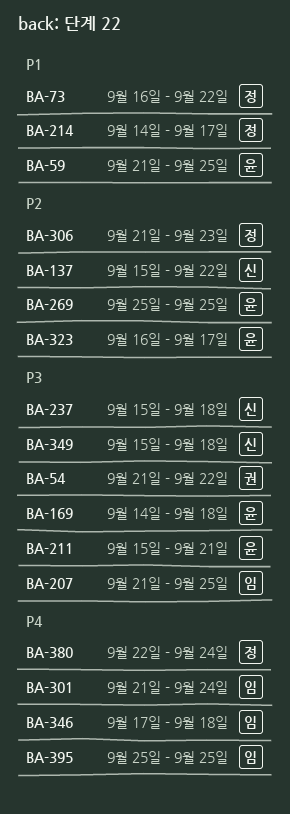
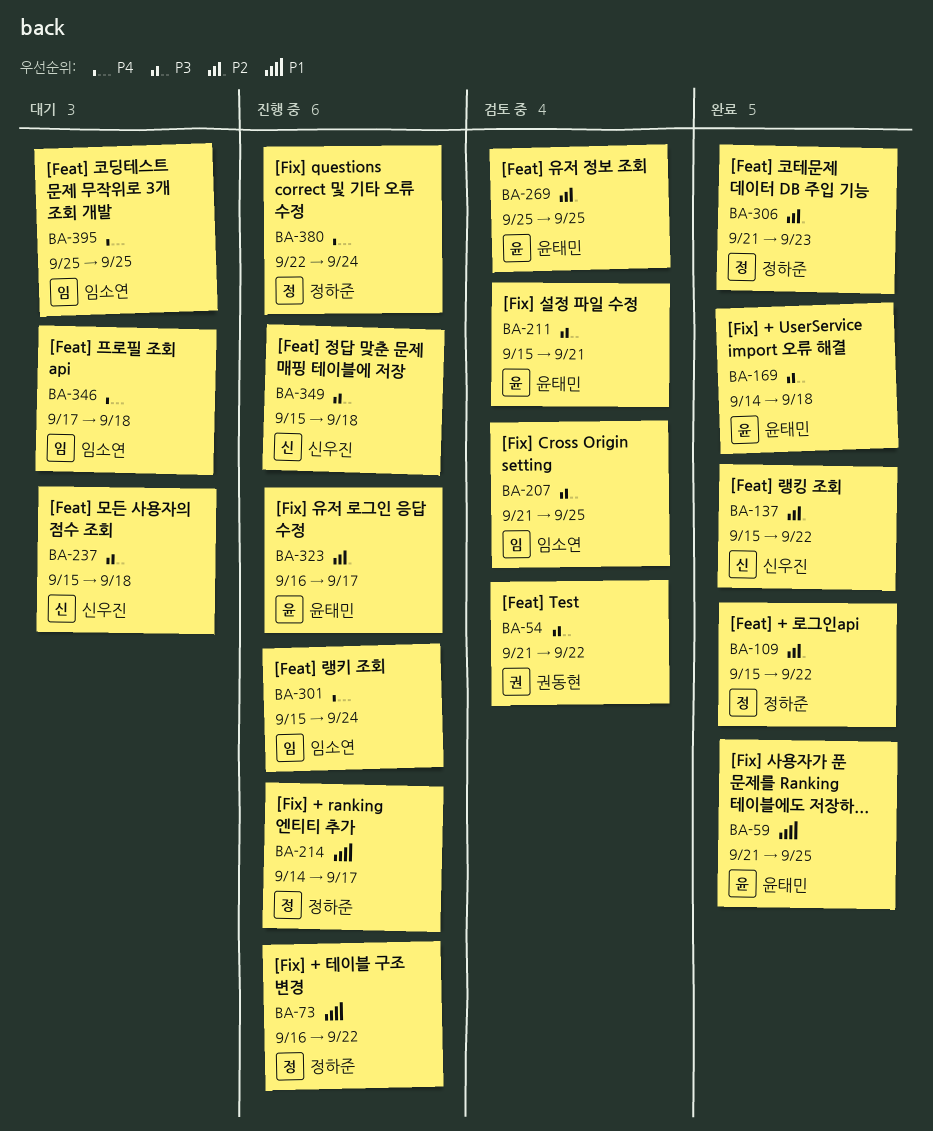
BA-109: none -> present
BA-301, start: Sep 21 -> Sep 15

